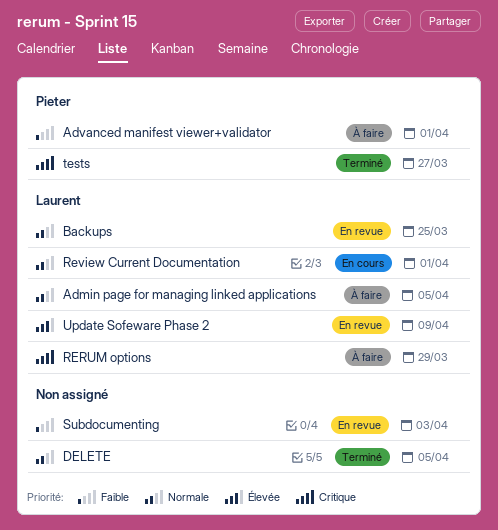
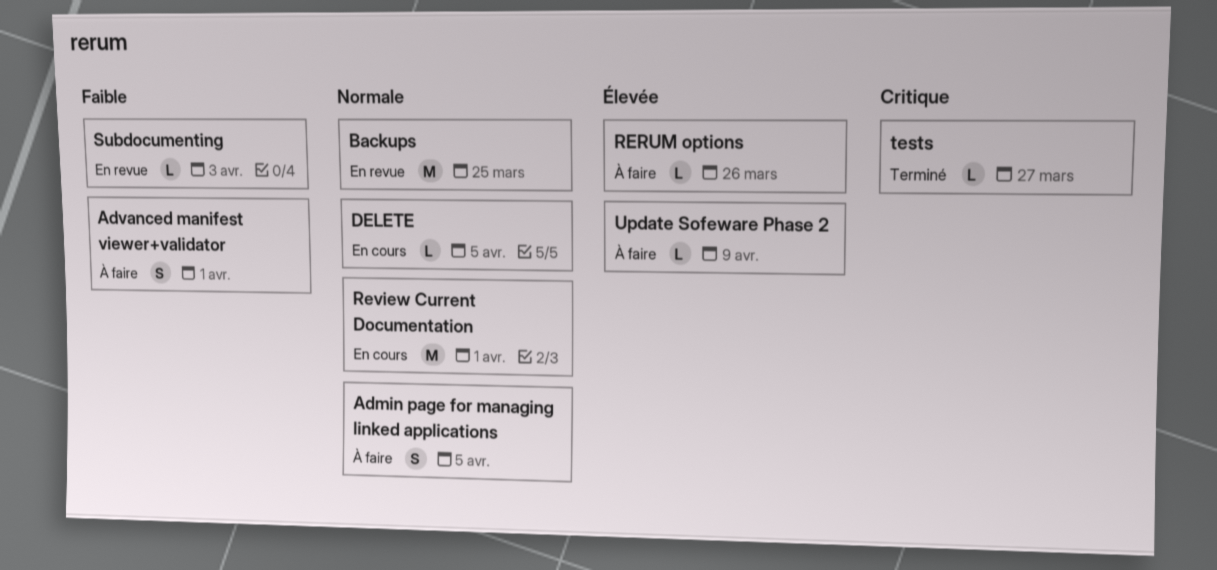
DELETE, status: Terminé -> En cours
RERUM options, priority: Critique -> Élevée
RERUM options, due: Mar 29 -> Mar 26
Update Sofeware Phase 2, status: En revue -> À faire

